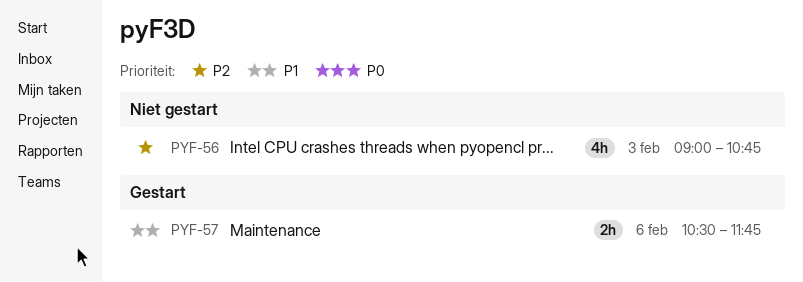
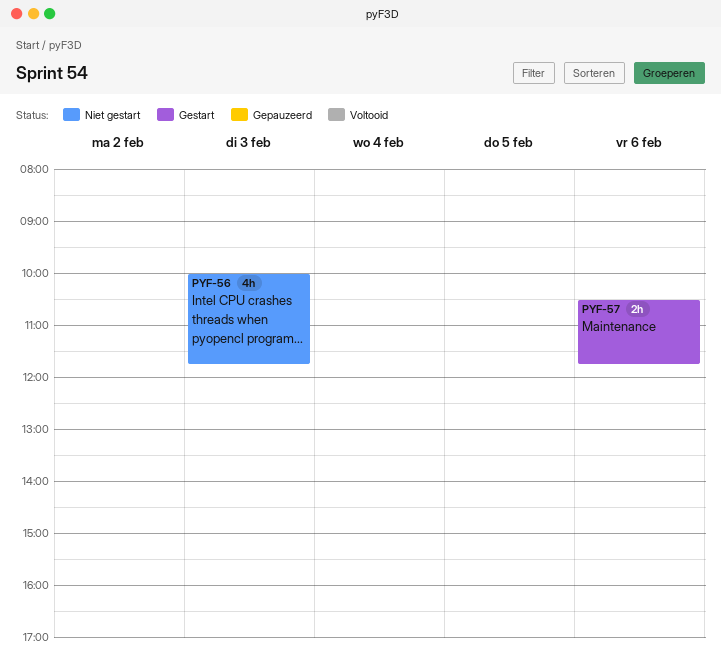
PYF-56, begins: 09:00 -> 10:00
PYF-56, ends: 10:45 -> 11:45

